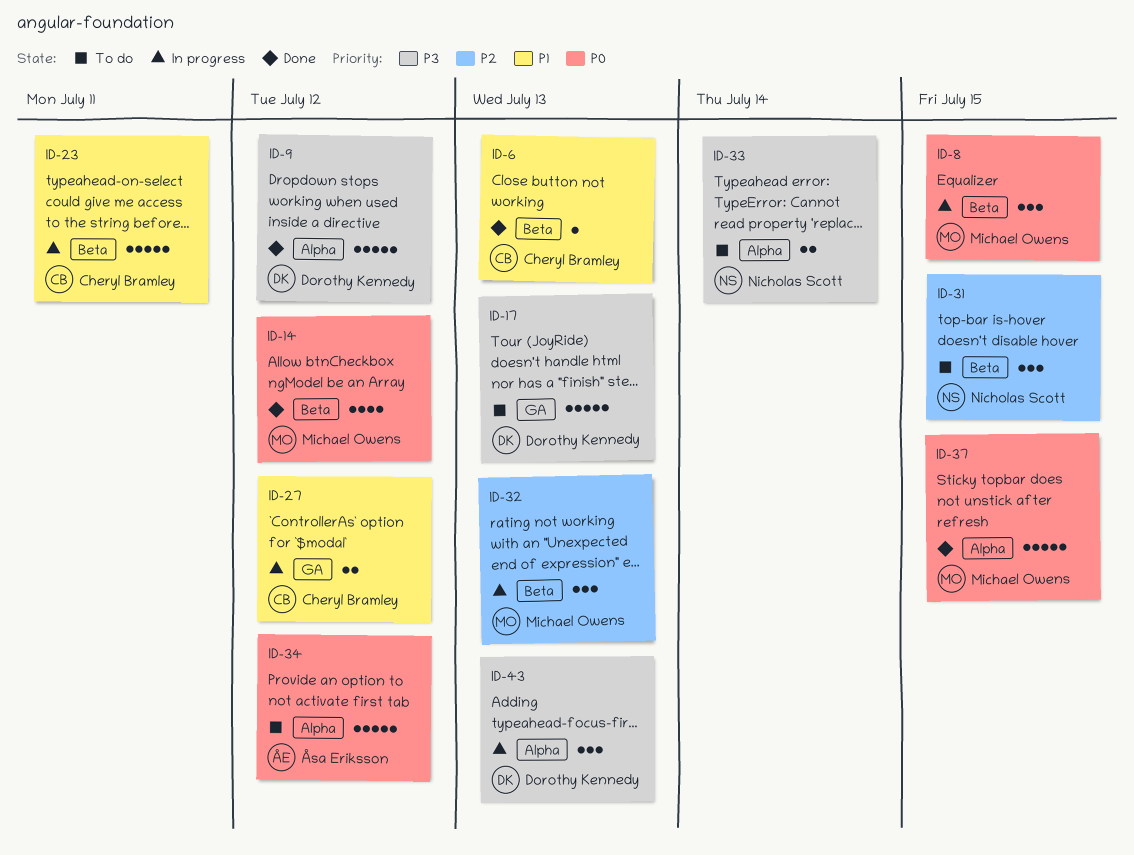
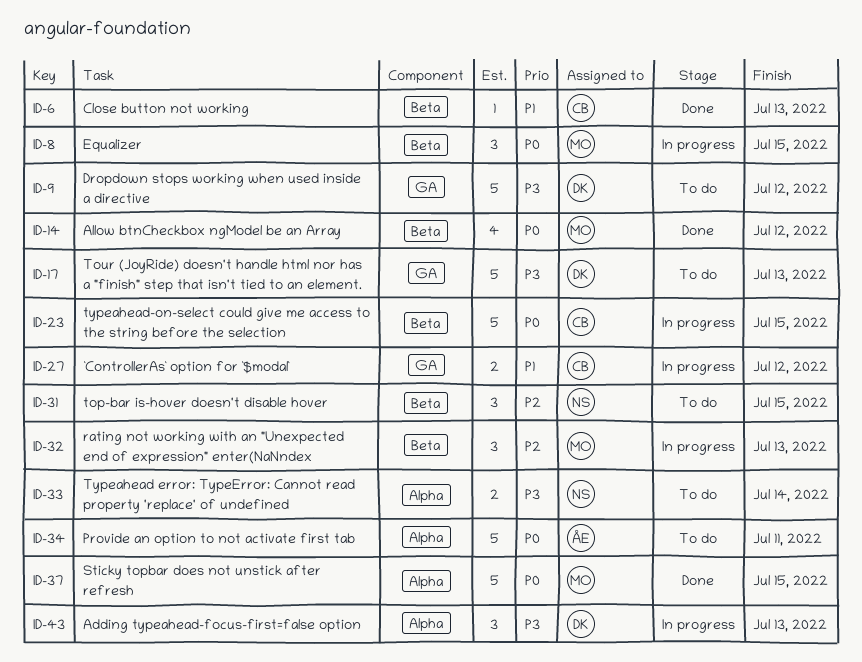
ID-9, status: Done -> To do
ID-9, label: Alpha -> GA
ID-23, priority: P1 -> P0
ID-23, due: Jul 11 -> Jul 15
ID-34, due: Jul 12 -> Jul 11

